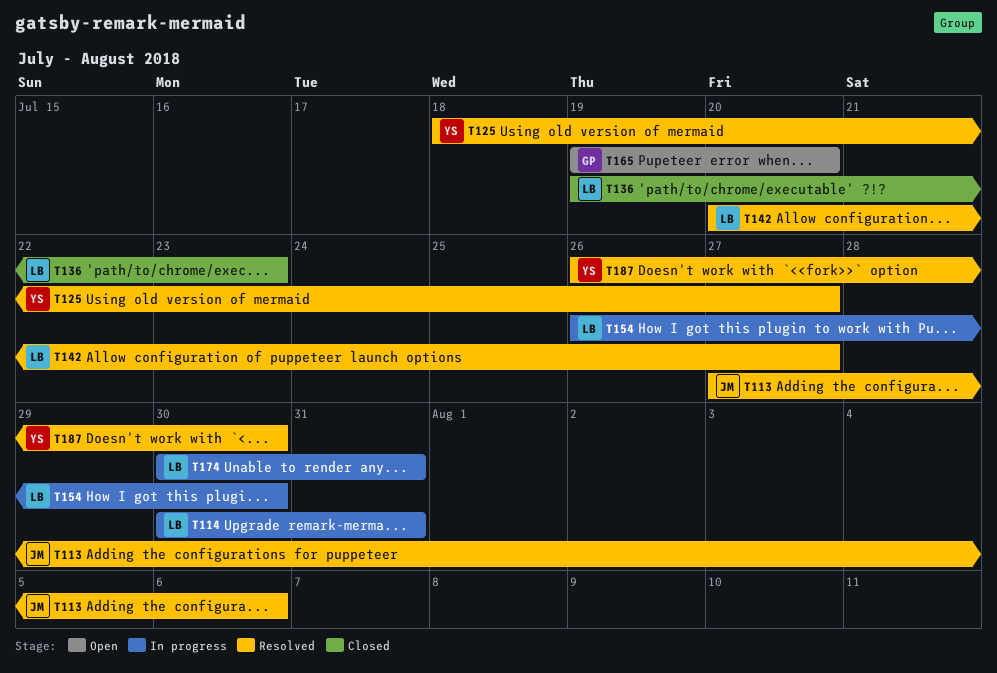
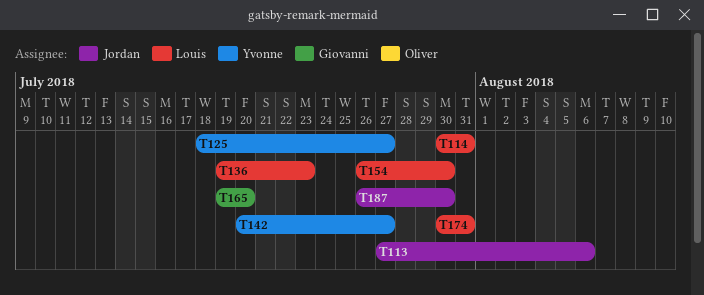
T142, owner: Louis -> Yvonne
T187, owner: Yvonne -> Jordan

